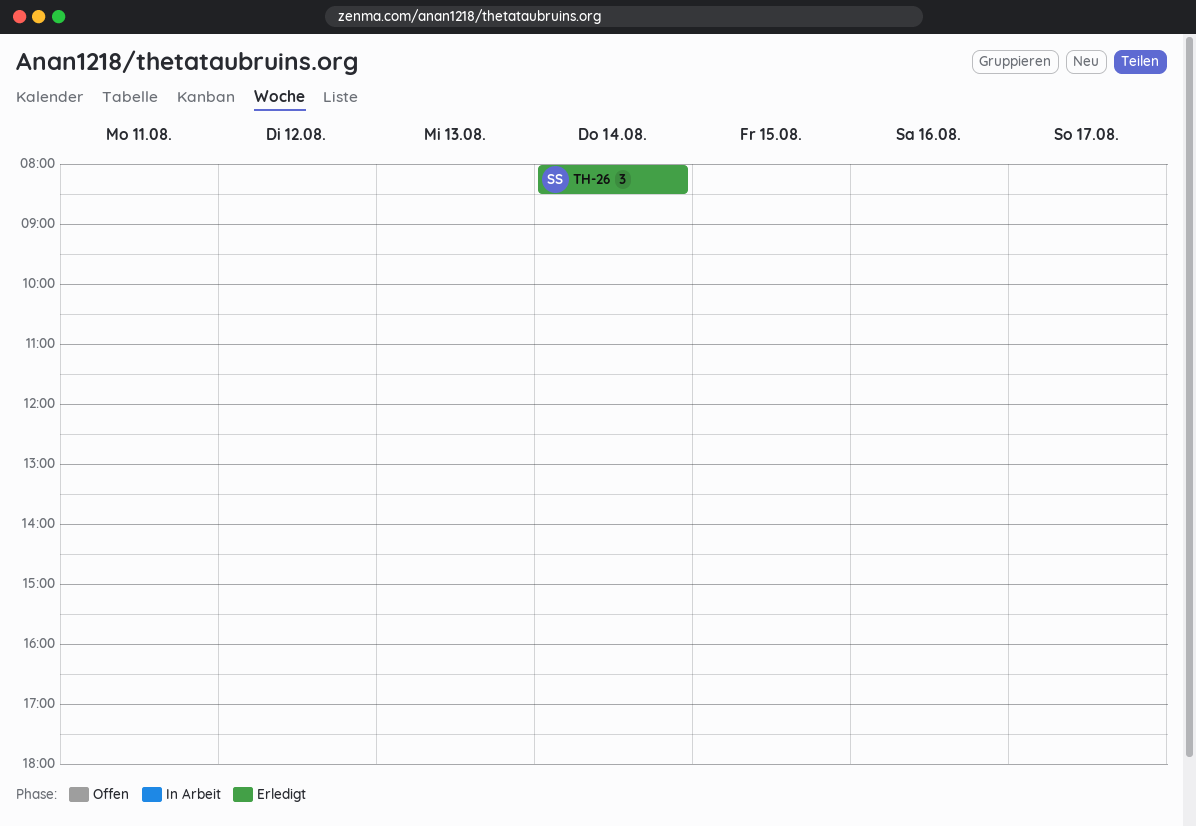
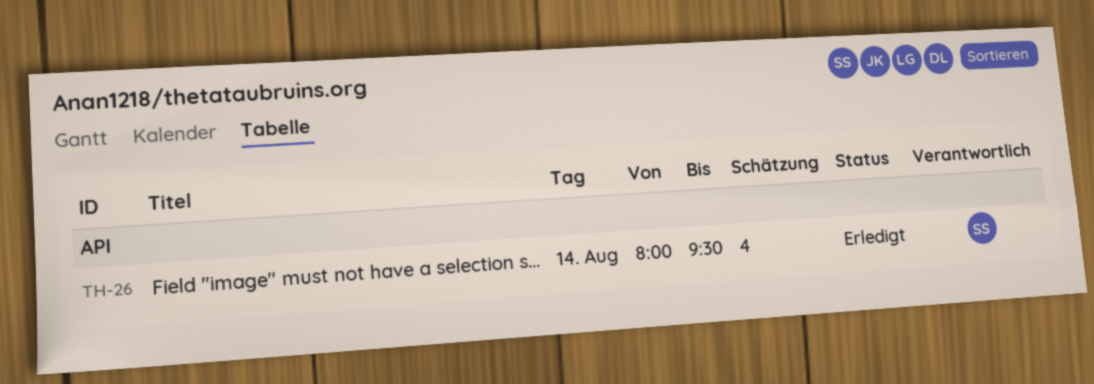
TH-26, estimate: 3 -> 4
TH-26, ends: 08:30 -> 09:30

